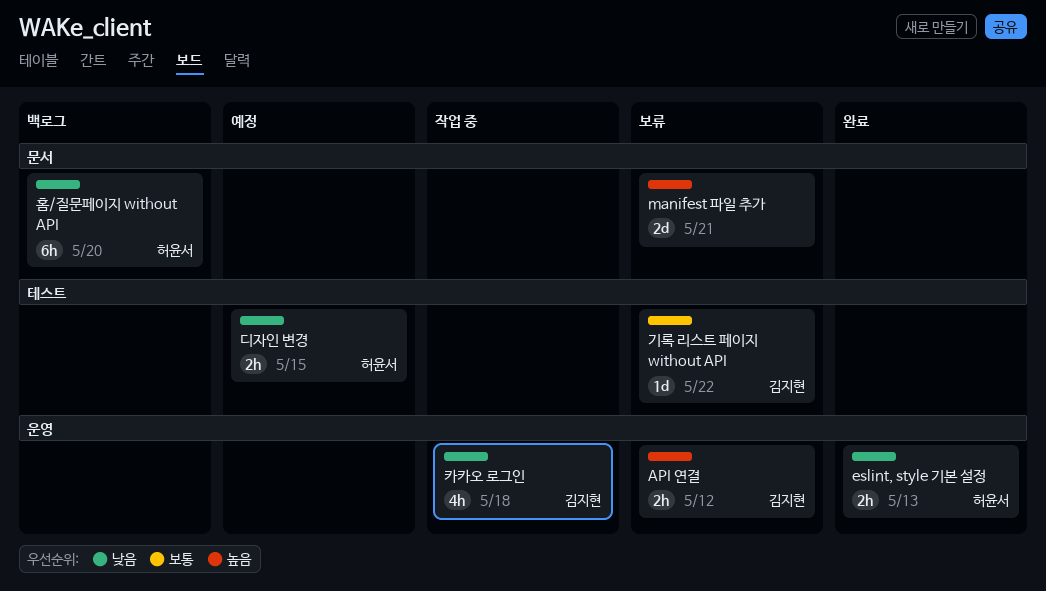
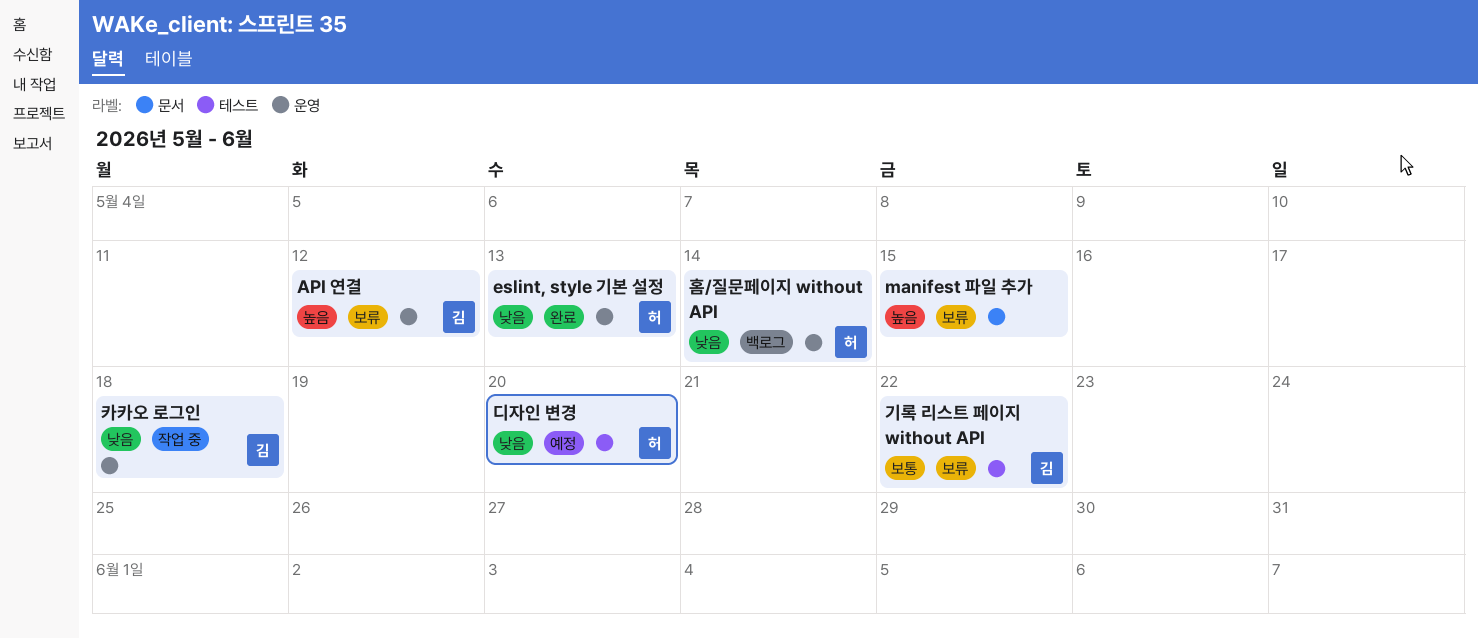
manifest 파일 추가, due: May 21 -> May 15
디자인 변경, due: May 15 -> May 20
홈/질문페이지 without API, label: 문서 -> 운영
홈/질문페이지 without API, due: May 20 -> May 14

